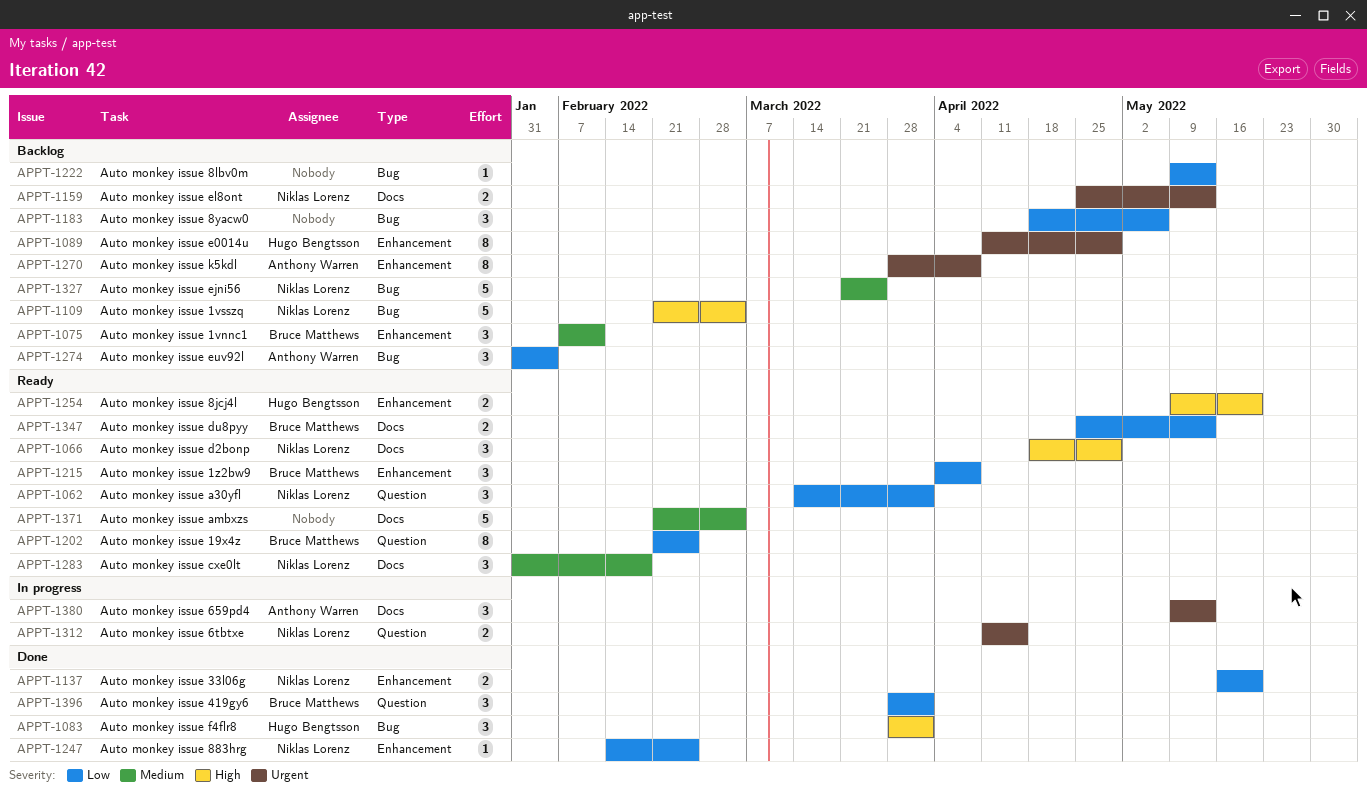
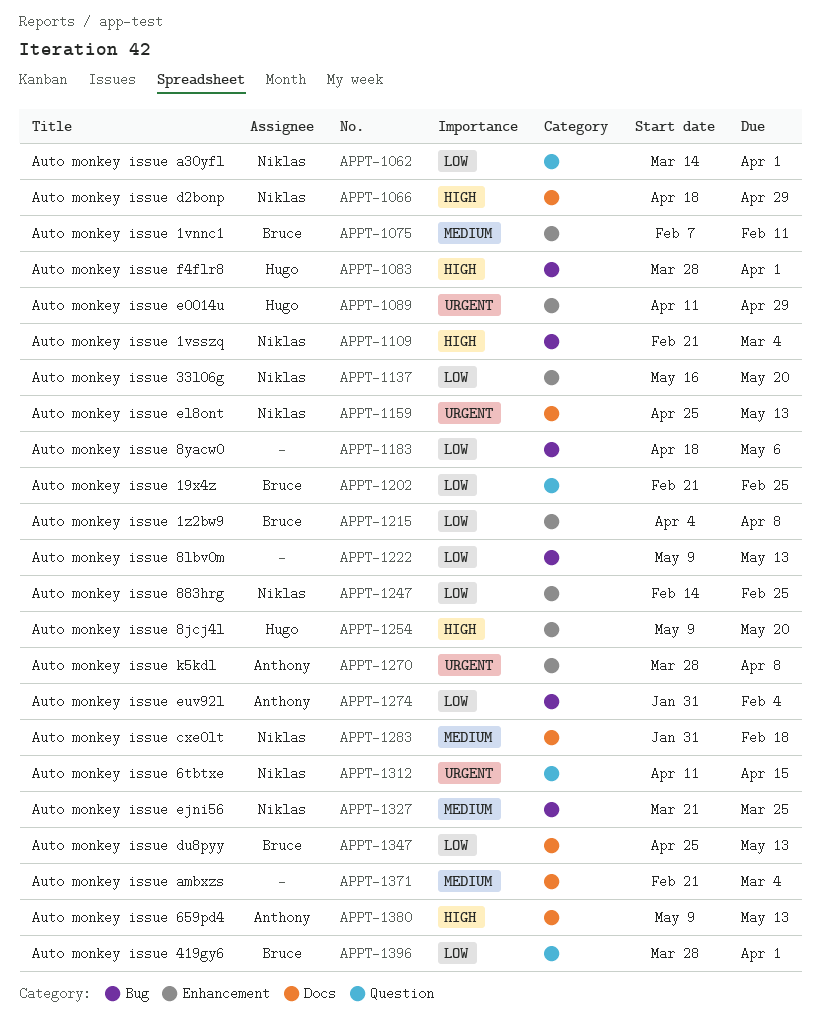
APPT-1380, priority: Urgent -> High

